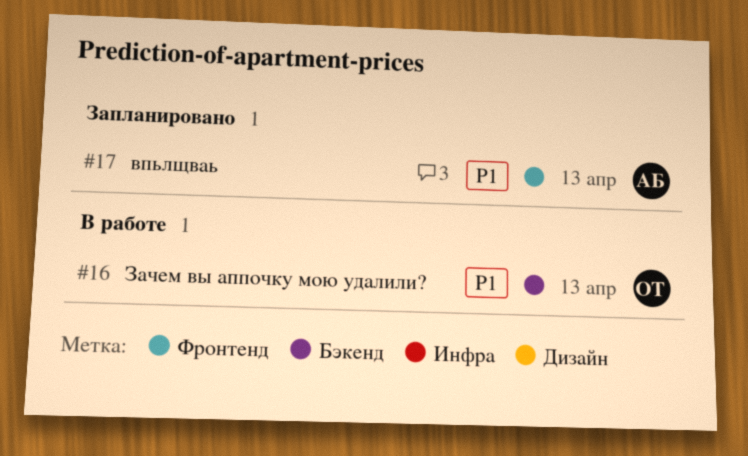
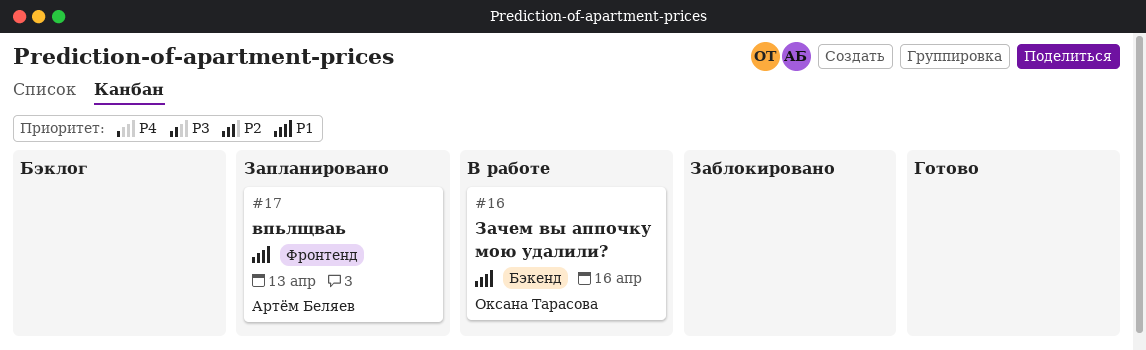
#16, due: Apr 13 -> Apr 16

